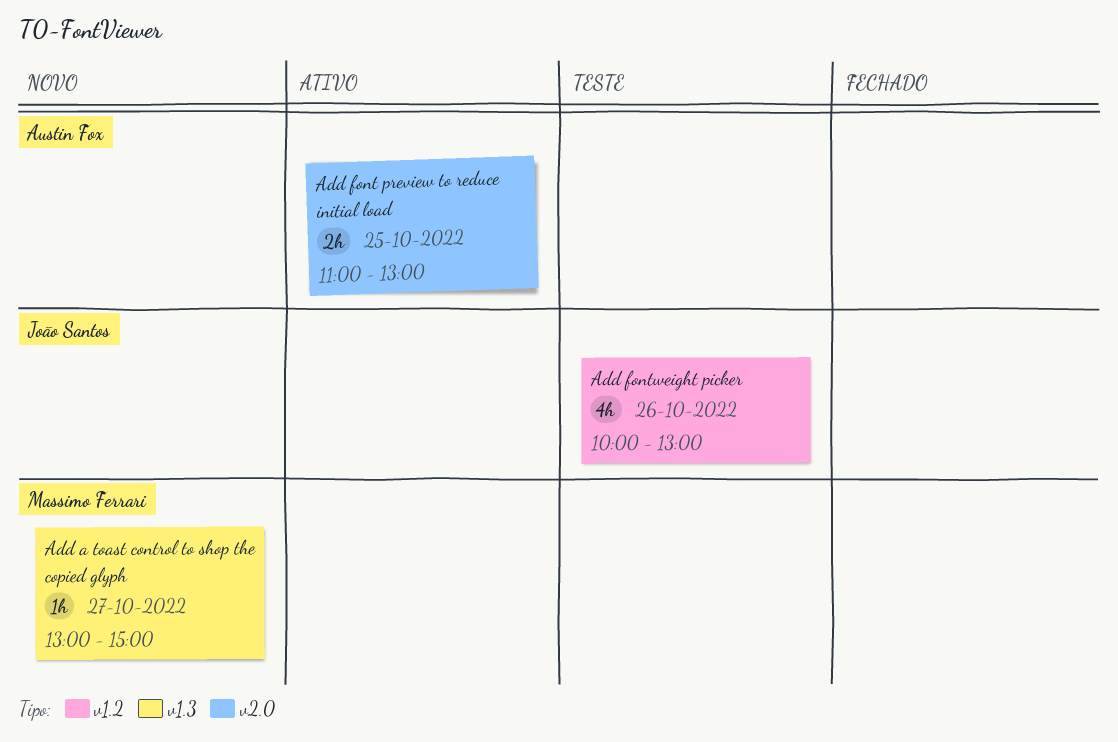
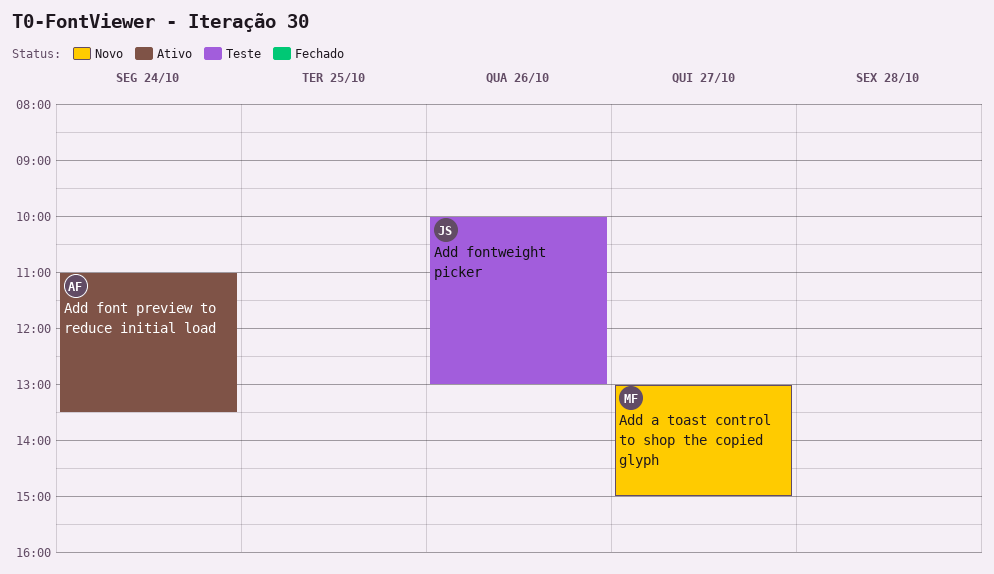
Add font preview to reduce initial load, day: Oct 25 -> Oct 24
Add font preview to reduce initial load, ends: 13:00 -> 13:30

